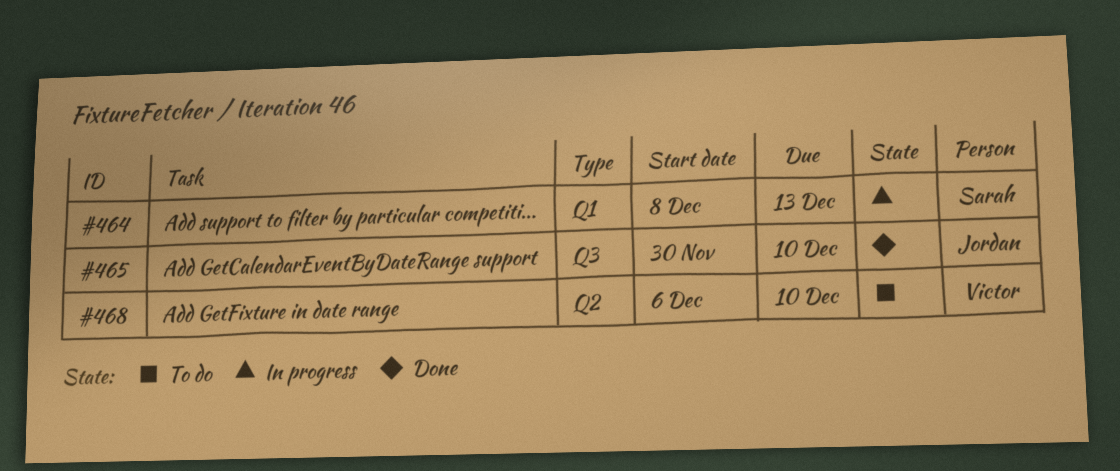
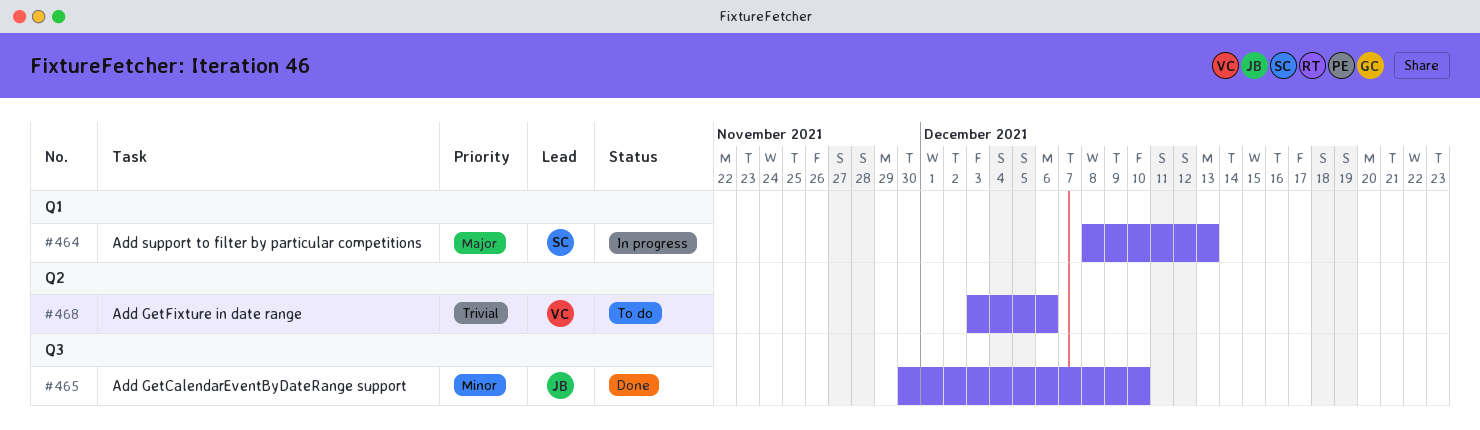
#468, start: Dec 6 -> Dec 3
#468, due: Dec 10 -> Dec 6

